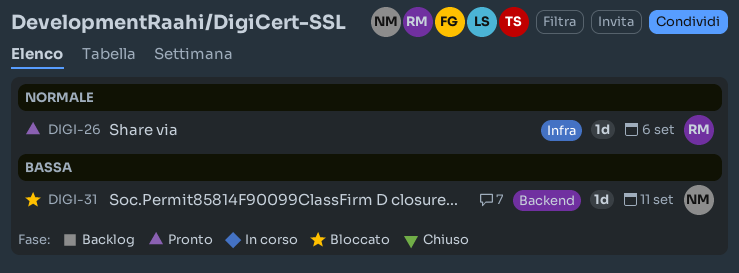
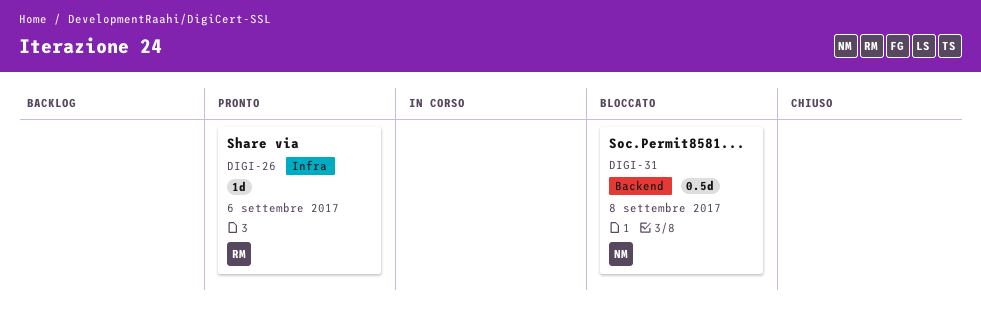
DIGI-31, estimate: 1d -> 0.5d
DIGI-31, due: Sep 11 -> Sep 8

